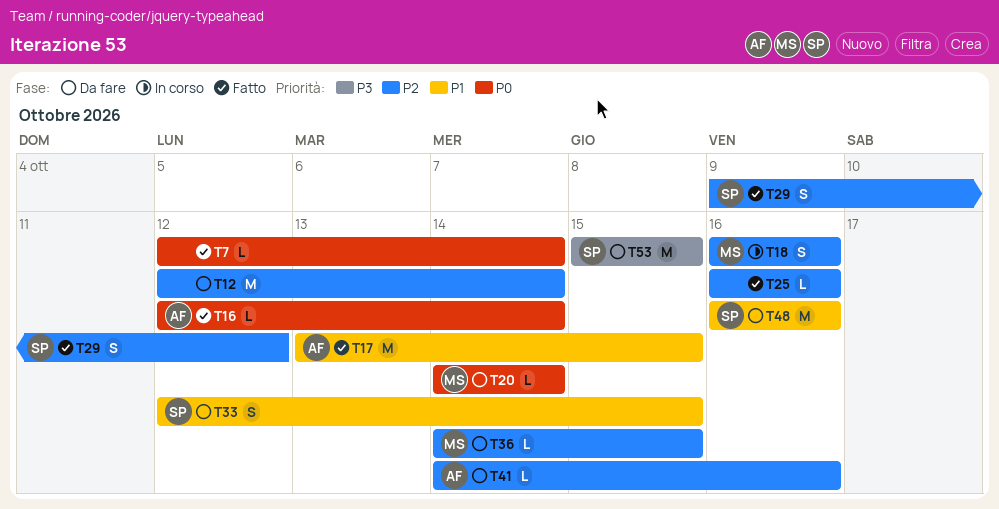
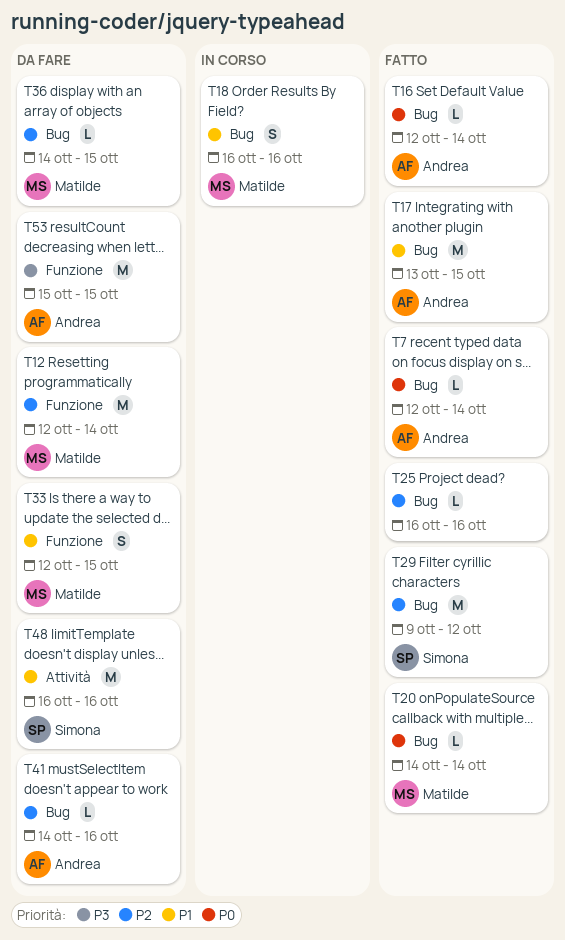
T7, owner: none -> Andrea
T12, owner: none -> Matilde
T18, priority: P2 -> P1
T20, status: Da fare -> Fatto
T29, estimate: S -> M
T33, owner: Simona -> Matilde
T53, owner: Simona -> Andrea

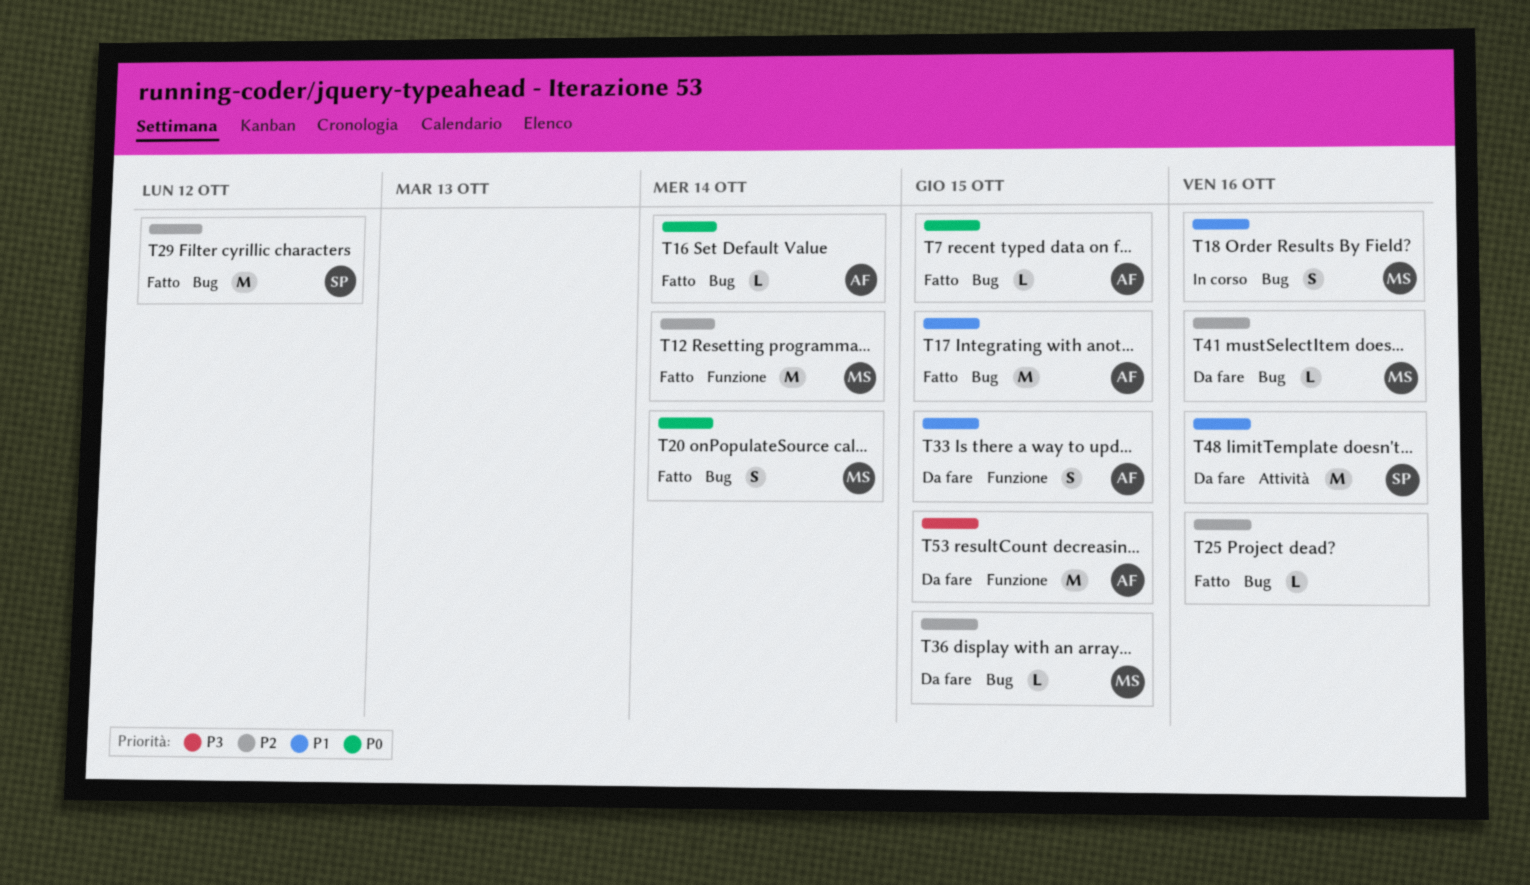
T7, due: Oct 14 -> Oct 15
T12, status: Da fare -> Fatto
T20, estimate: L -> S
T33, owner: Matilde -> Andrea
T41, owner: Andrea -> Matilde

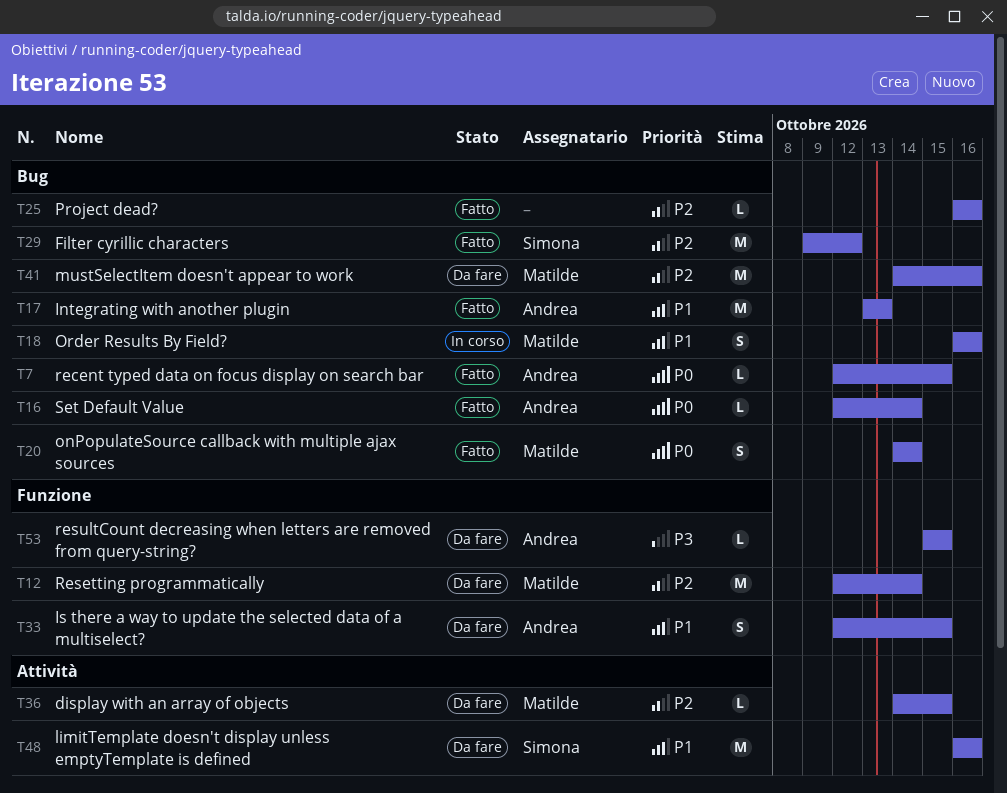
T12, status: Fatto -> Da fare
T17, due: Oct 15 -> Oct 13
T36, label: Bug -> Attività
T41, estimate: L -> M
T53, estimate: M -> L

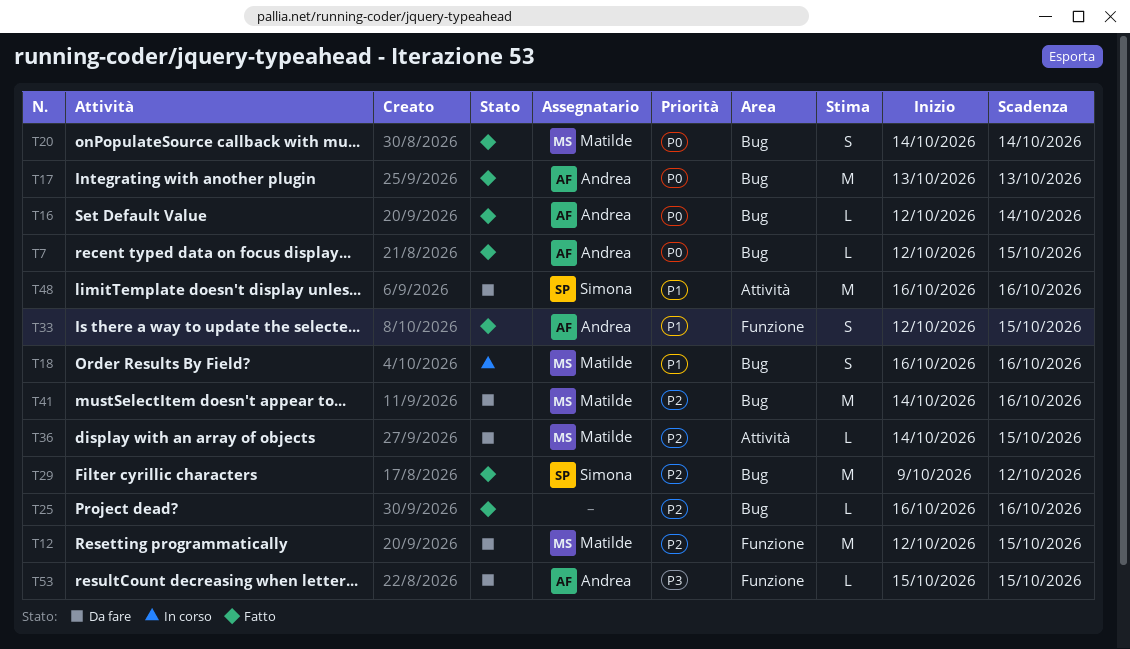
T12, due: Oct 14 -> Oct 15
T17, priority: P1 -> P0
T33, status: Da fare -> Fatto

